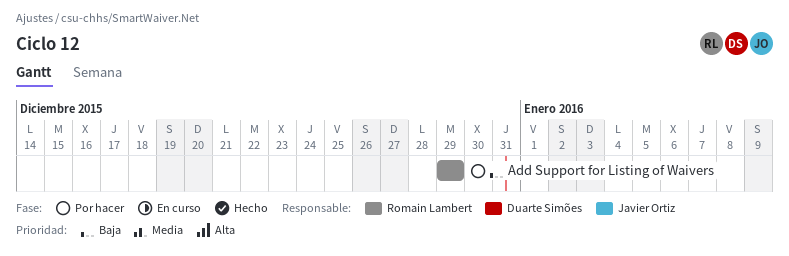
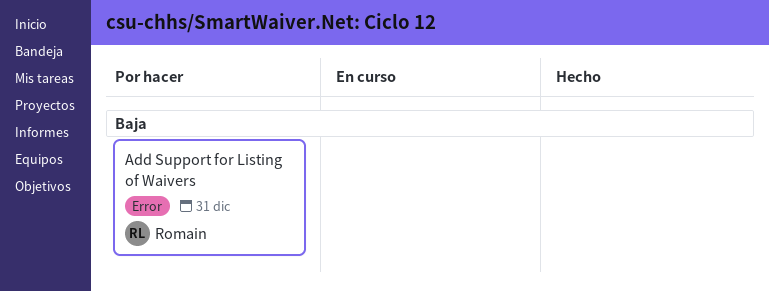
Add Support for Listing of Waivers, due: Dec 29 -> Dec 31

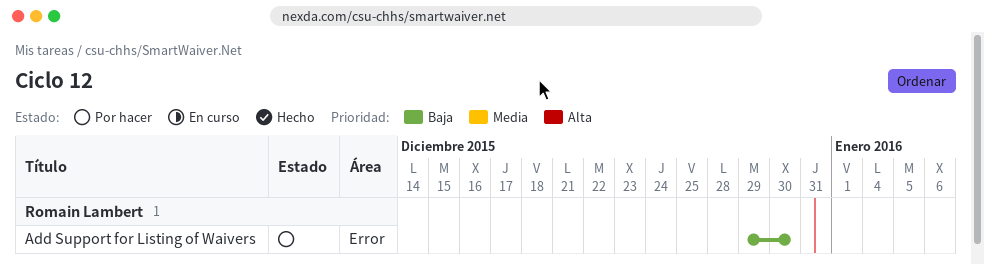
Add Support for Listing of Waivers, due: Dec 31 -> Dec 30

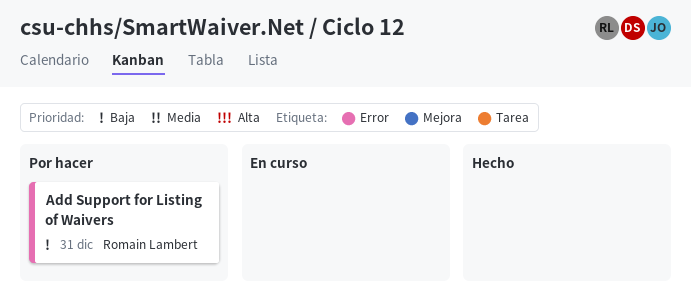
Add Support for Listing of Waivers, due: Dec 30 -> Dec 31

